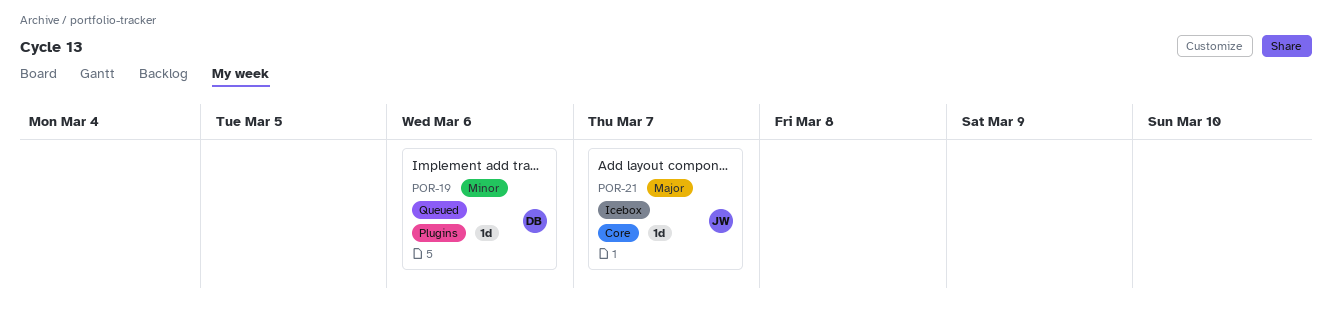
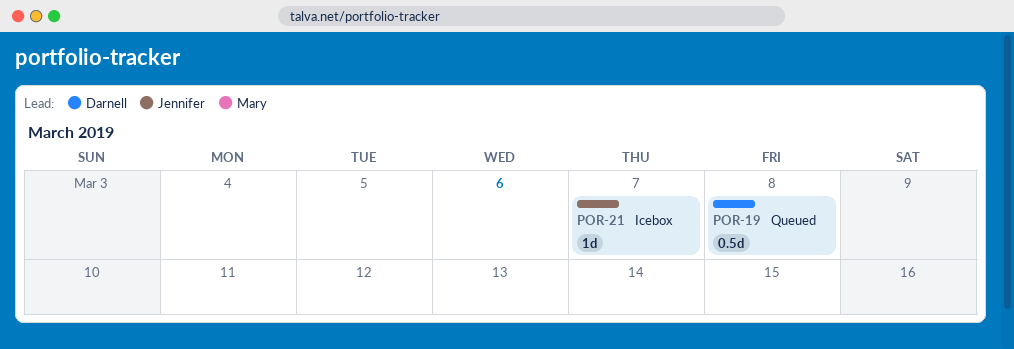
POR-19, estimate: 1d -> 0.5d
POR-19, due: Mar 6 -> Mar 8

